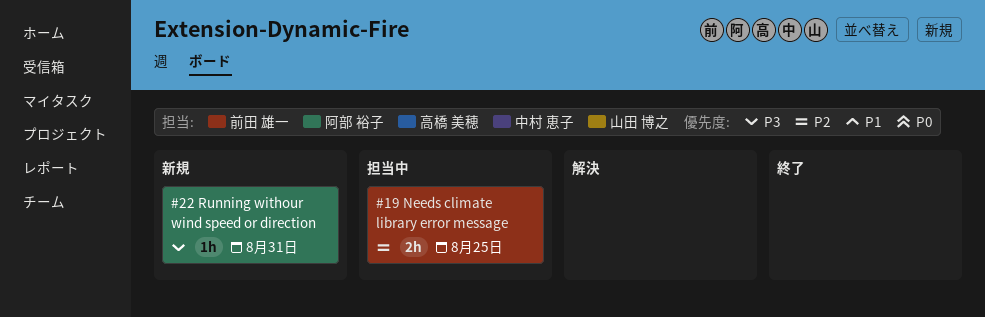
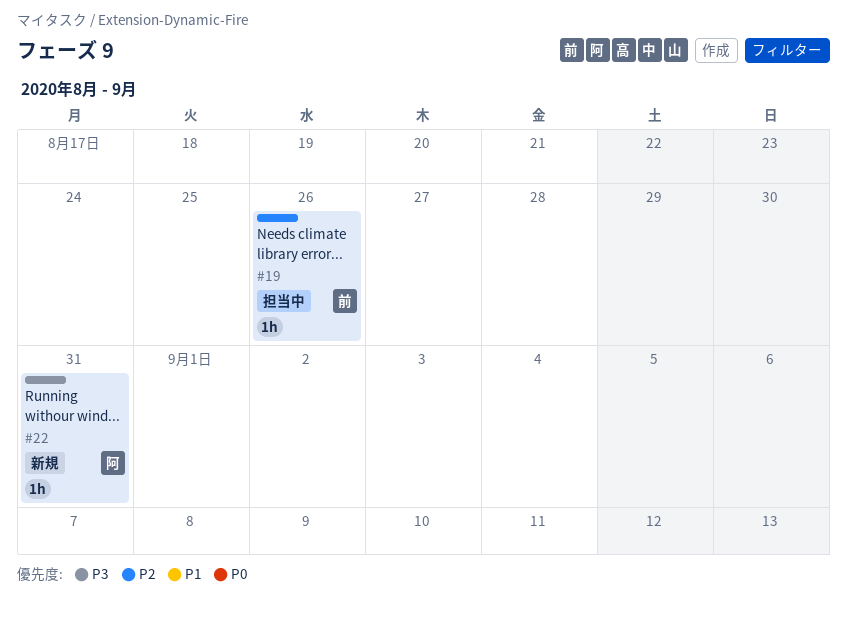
#19, estimate: 2h -> 1h
#19, due: Aug 25 -> Aug 26

